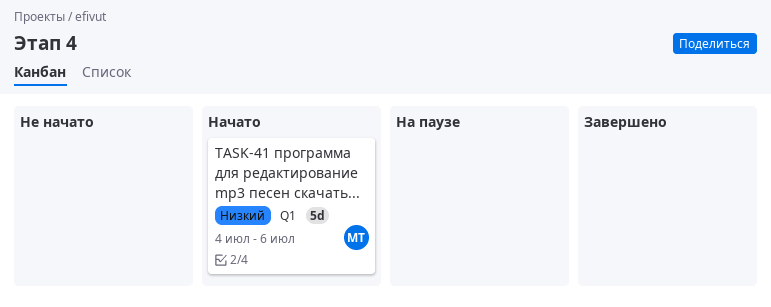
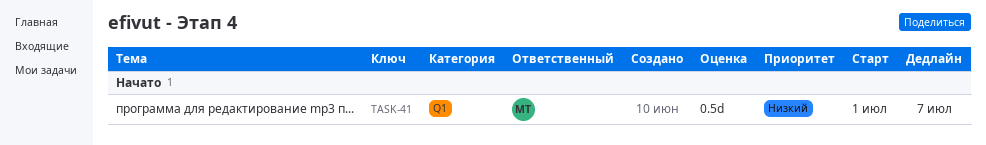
TASK-41, estimate: 5d -> 0.5d
TASK-41, start: Jul 4 -> Jul 1
TASK-41, due: Jul 6 -> Jul 7

